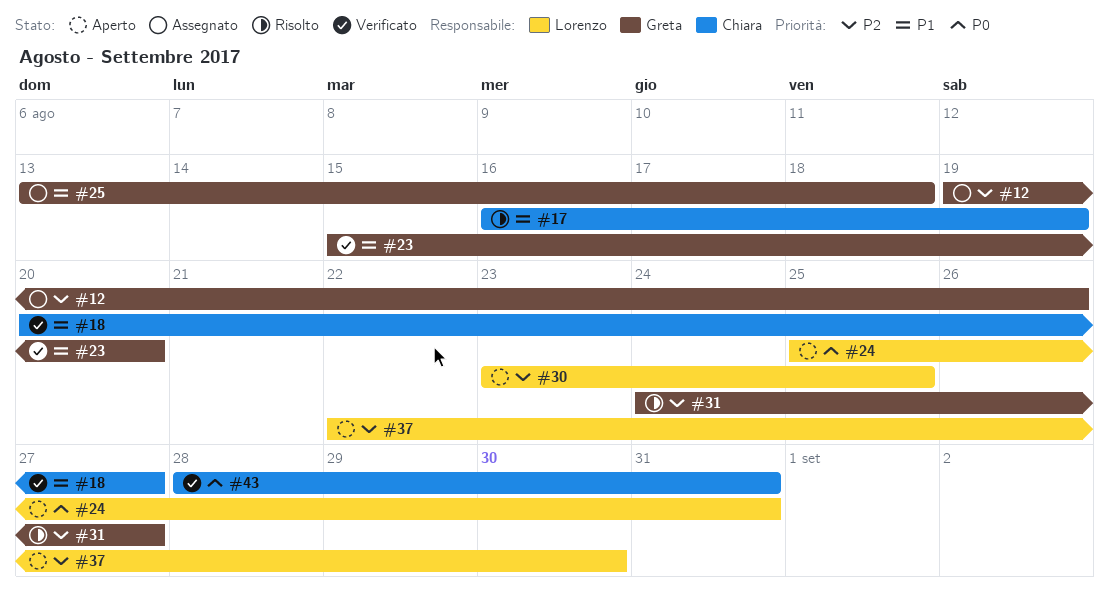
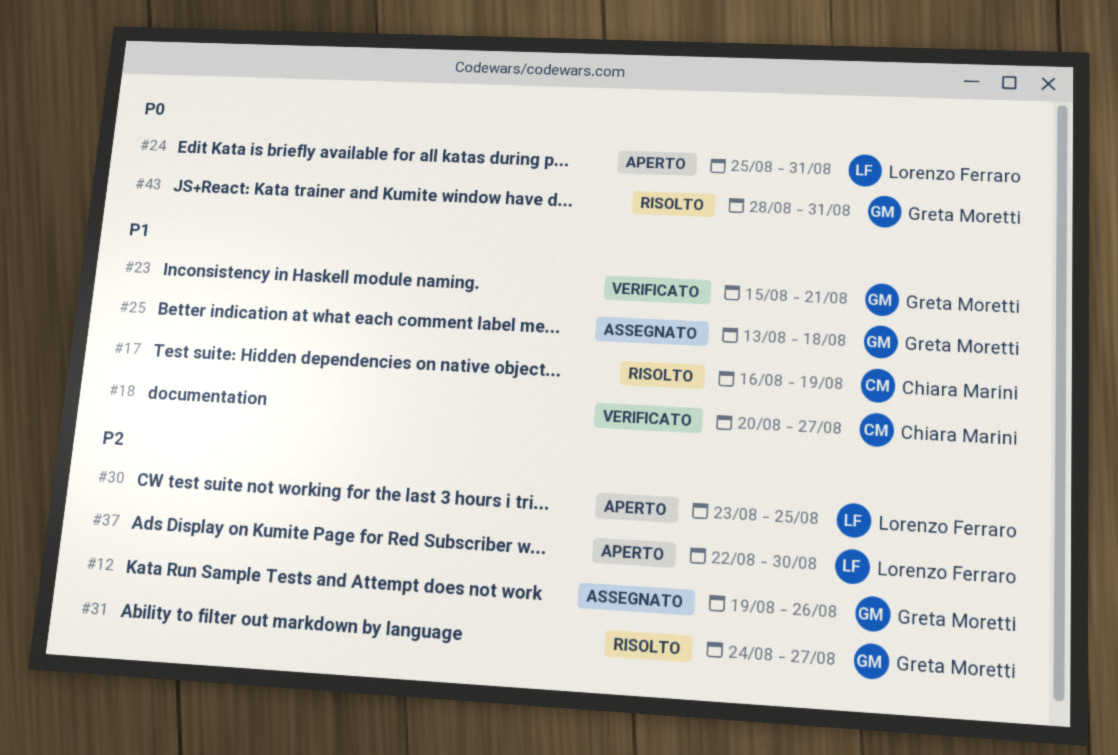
#23, due: Aug 20 -> Aug 21
#43, status: Verificato -> Risolto
#43, owner: Chiara Marini -> Greta Moretti

